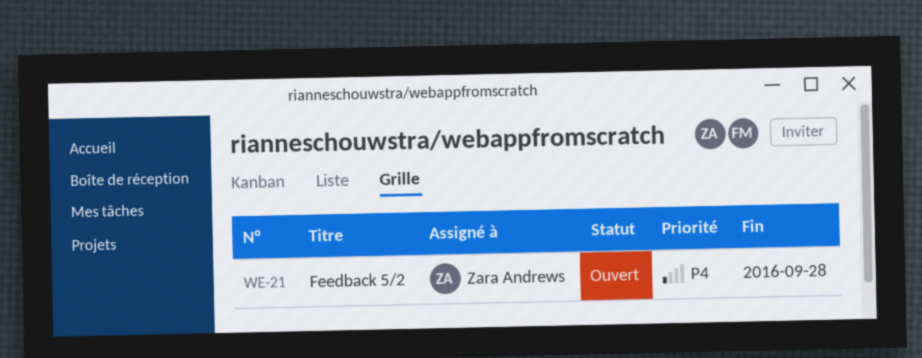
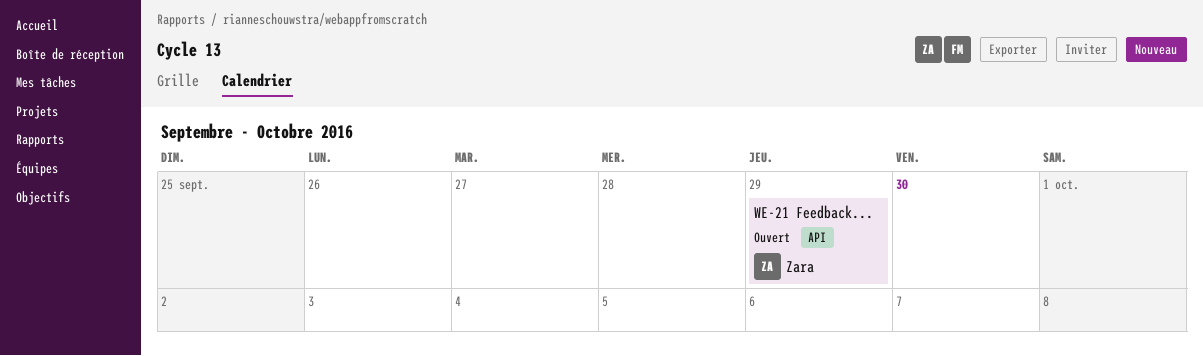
WE-21, due: Sep 28 -> Sep 29

